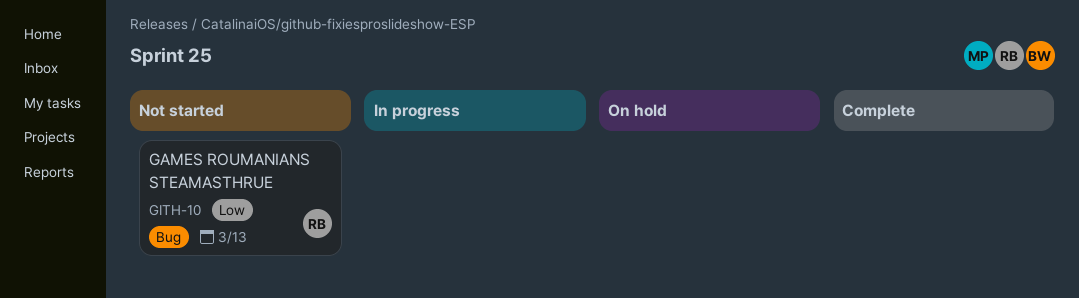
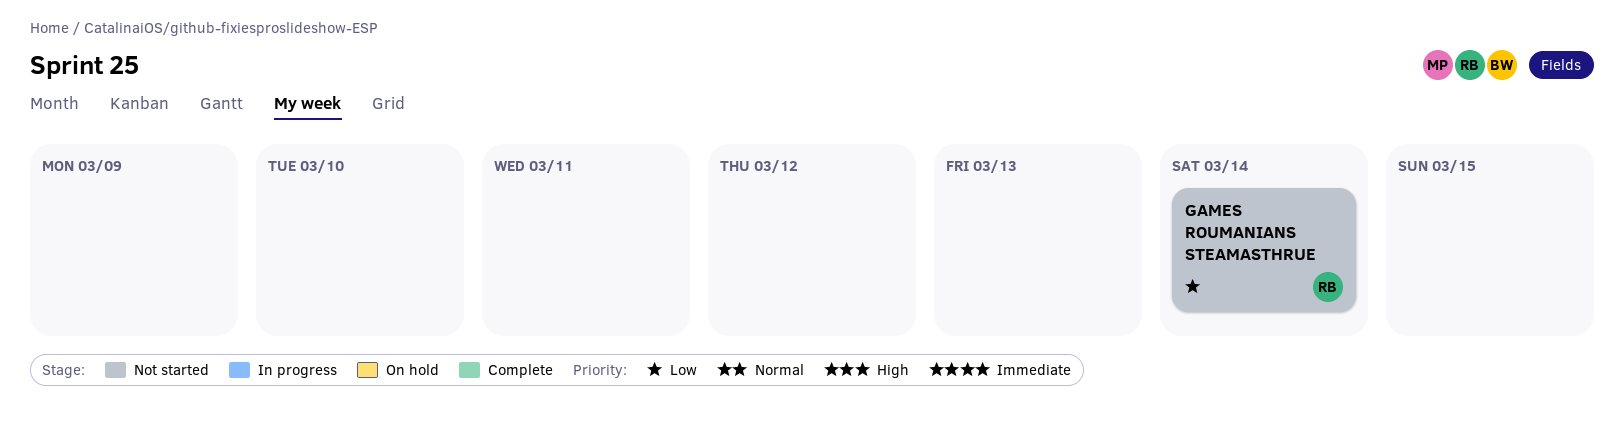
GAMES ROUMANIANS STEAMASTHRUE, due: Mar 13 -> Mar 14

